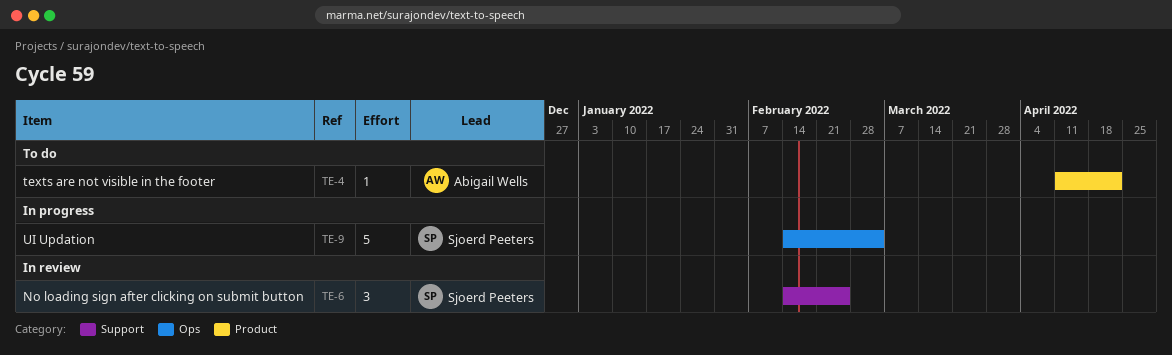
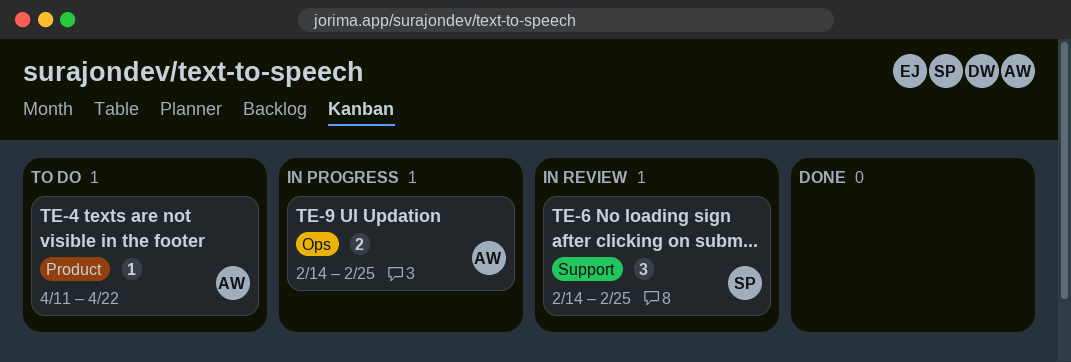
TE-9, owner: Sjoerd Peeters -> Abigail Wells
TE-9, estimate: 5 -> 2
TE-9, due: Mar 4 -> Feb 25

